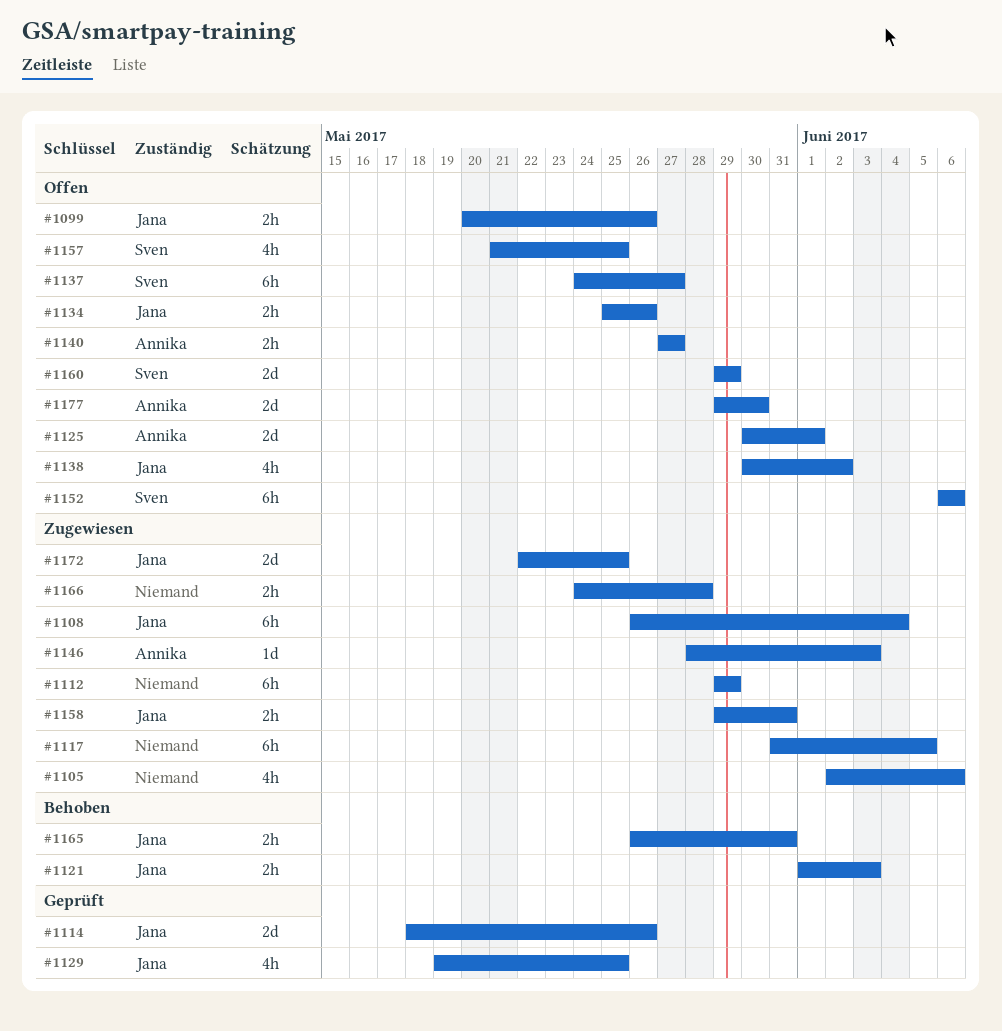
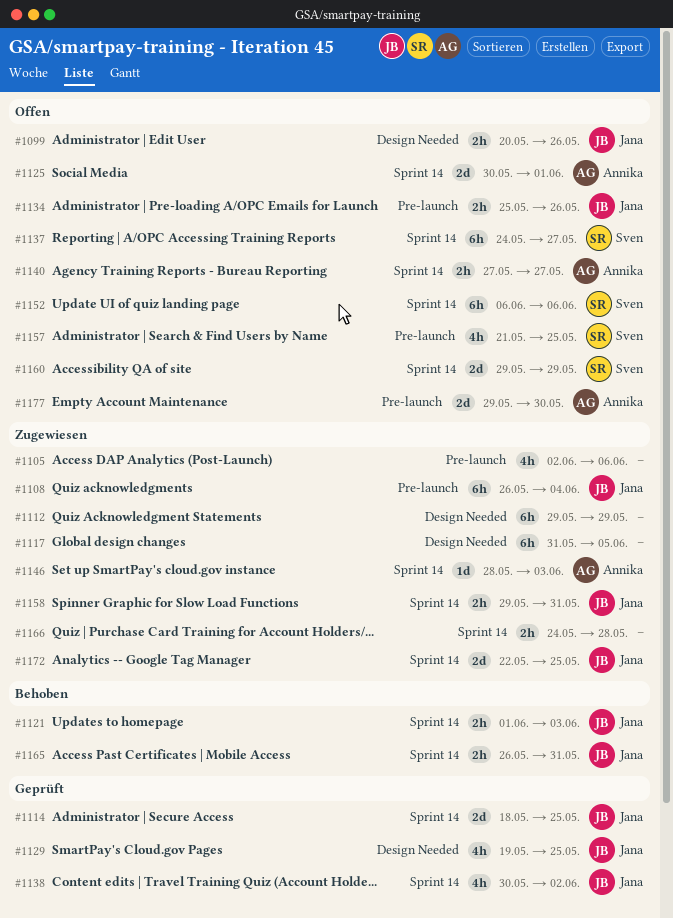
#1114, due: May 26 -> May 25
#1138, status: Offen -> Geprüft

